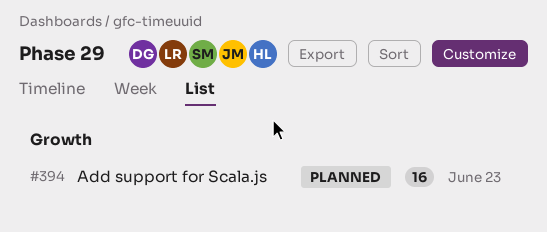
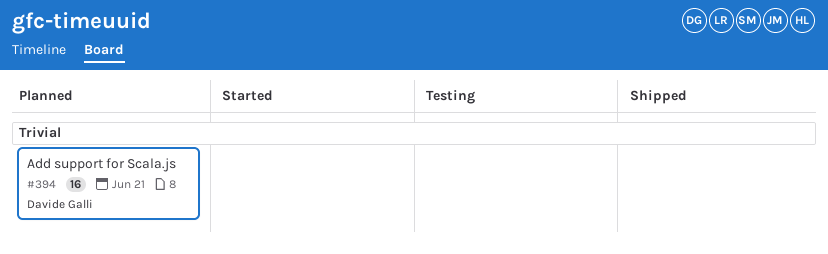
#394, due: Jun 23 -> Jun 21

